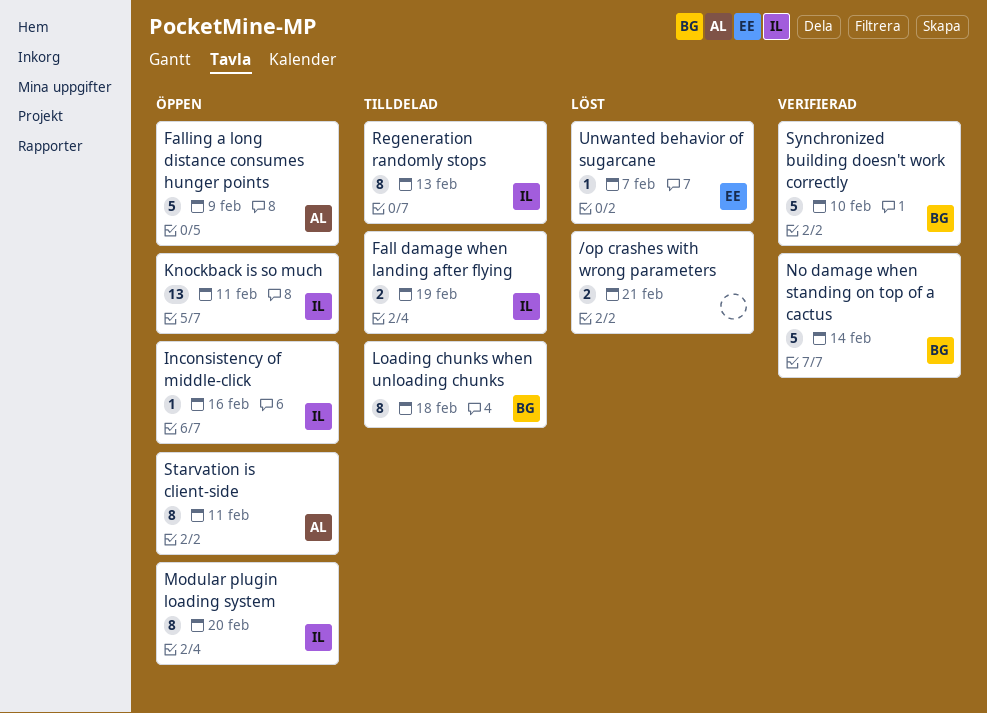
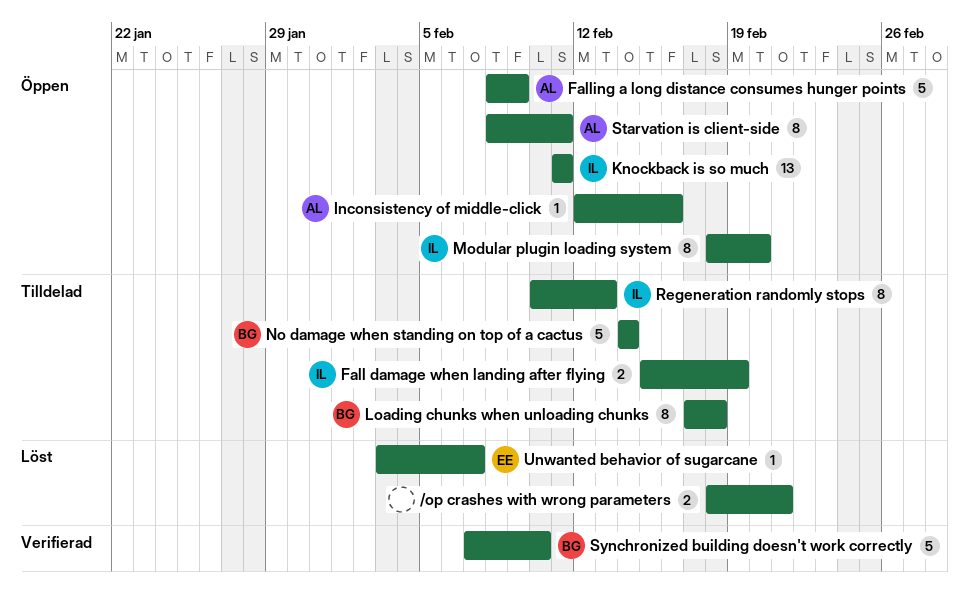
Inconsistency of middle-click, owner: IL -> AL
No damage when standing on top of a cactus, status: Verifierad -> Tilldelad

